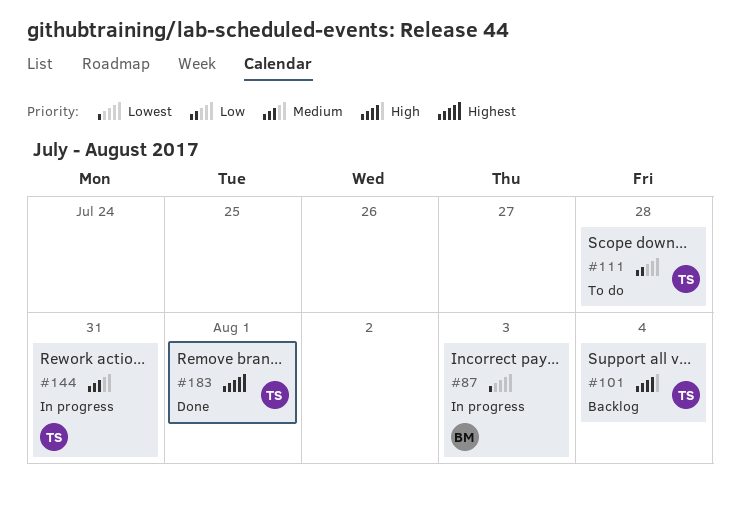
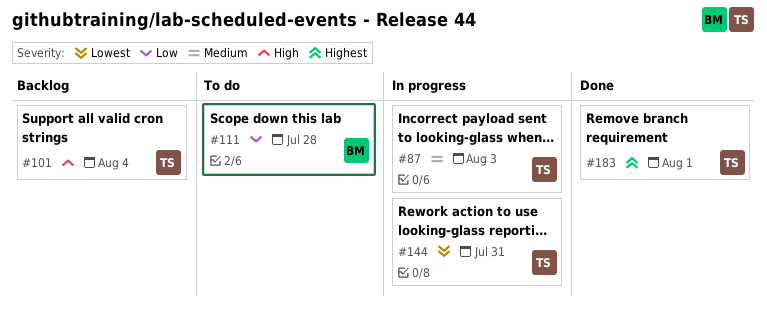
#87, owner: BM -> TS
#87, priority: Lowest -> Medium
#111, owner: TS -> BM
#144, priority: Medium -> Lowest

